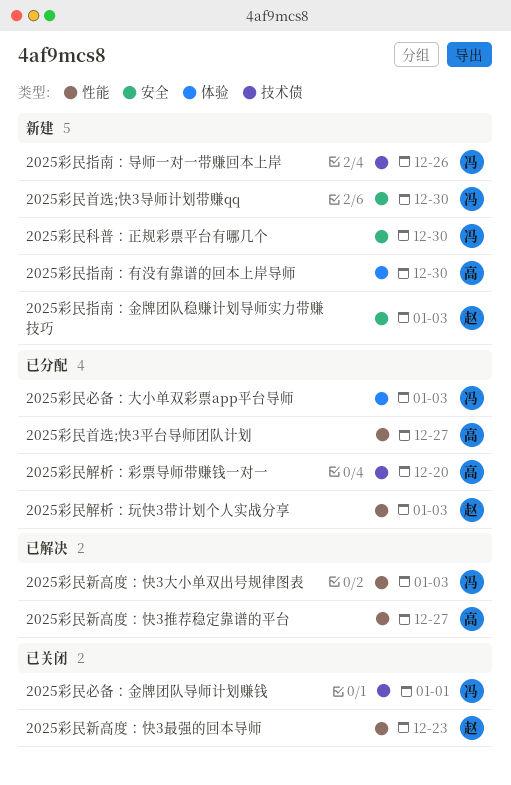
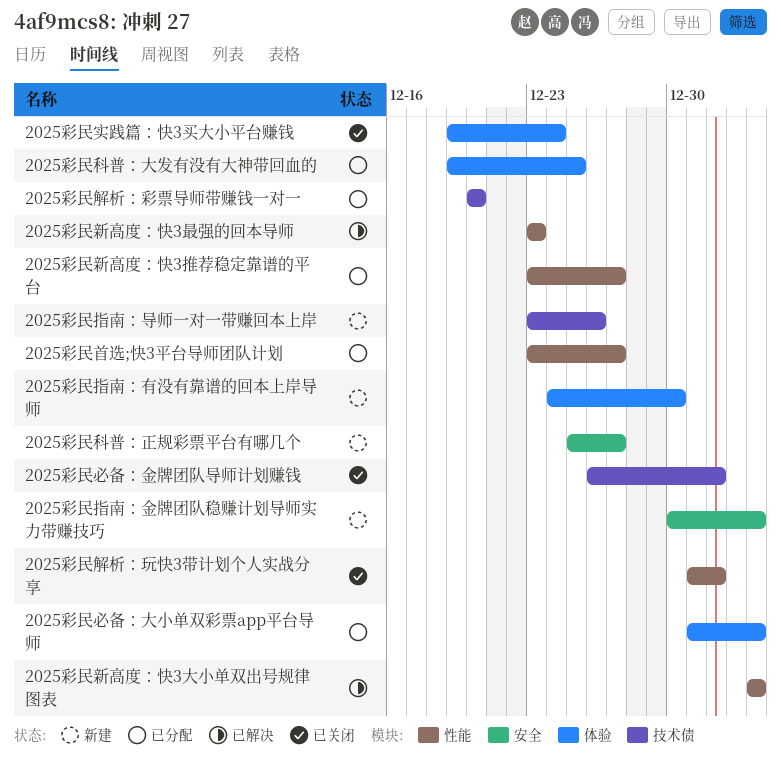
2025彩民实践篇：快3买大小平台赚钱: none -> present
2025彩民新高度：快3推荐稳定靠谱的平台, status: 已解决 -> 已分配
2025彩民新高度：快3最强的回本导师, status: 已关闭 -> 已解决
2025彩民科普：大发有没有大神带回血的: none -> present
2025彩民科普：正规彩票平台有哪几个, due: Dec 30 -> Dec 27
2025彩民解析：玩快3带计划个人实战分享, status: 已分配 -> 已关闭
2025彩民解析：玩快3带计划个人实战分享, due: Jan 3 -> Jan 1
2025彩民首选;快3导师计划带赚qq: present -> none

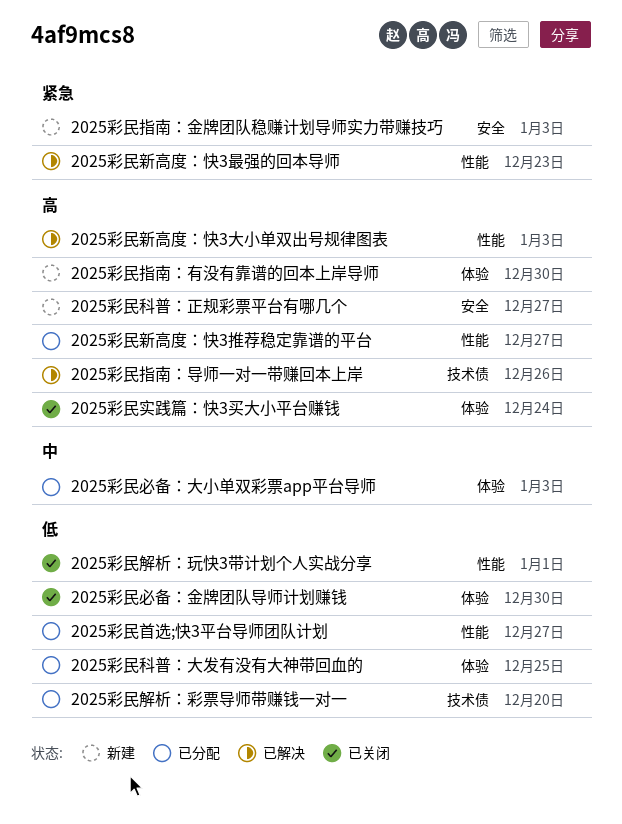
2025彩民必备：金牌团队导师计划赚钱, label: 技术债 -> 体验
2025彩民必备：金牌团队导师计划赚钱, due: Jan 1 -> Dec 30
2025彩民指南：导师一对一带赚回本上岸, status: 新建 -> 已解决

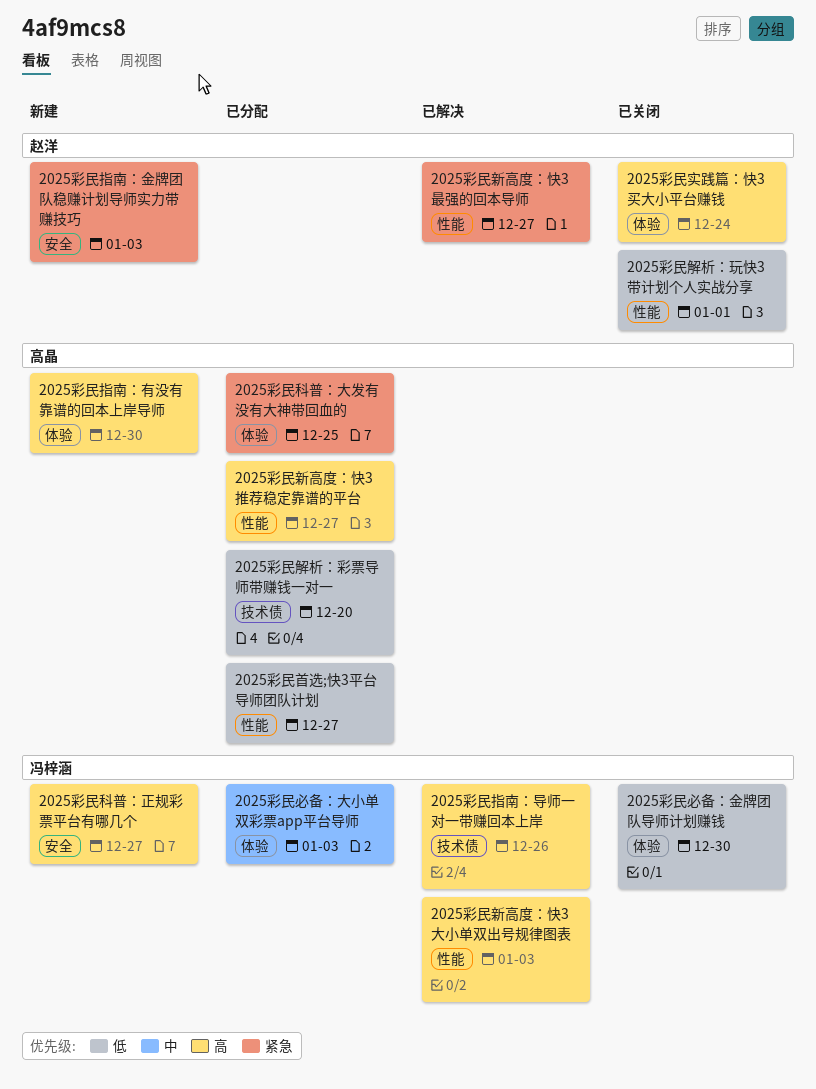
2025彩民新高度：快3最强的回本导师, due: Dec 23 -> Dec 27
2025彩民科普：大发有没有大神带回血的, priority: 低 -> 紧急

